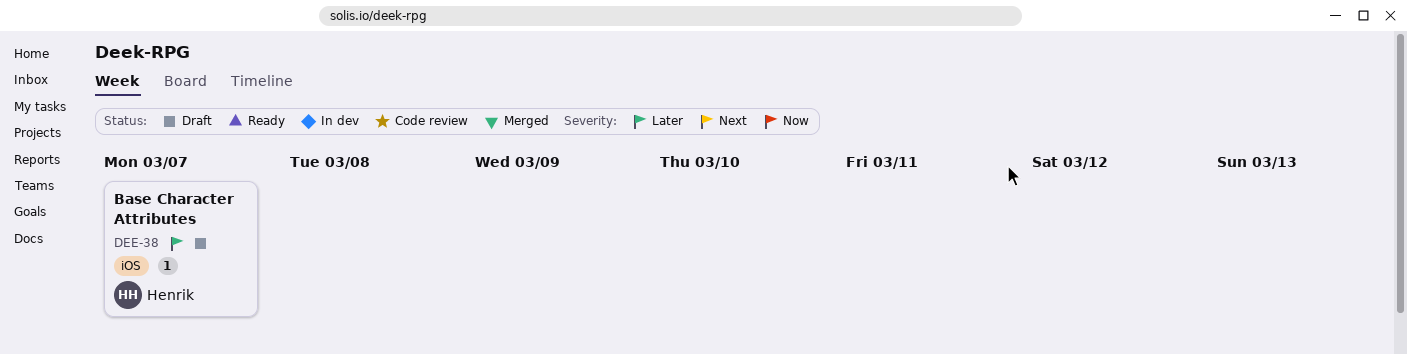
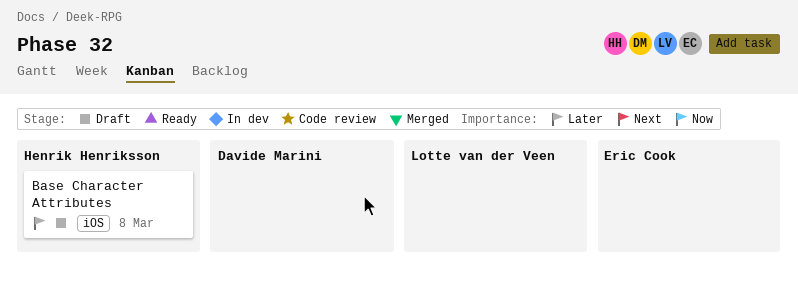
Base Character Attributes, due: Mar 7 -> Mar 8

